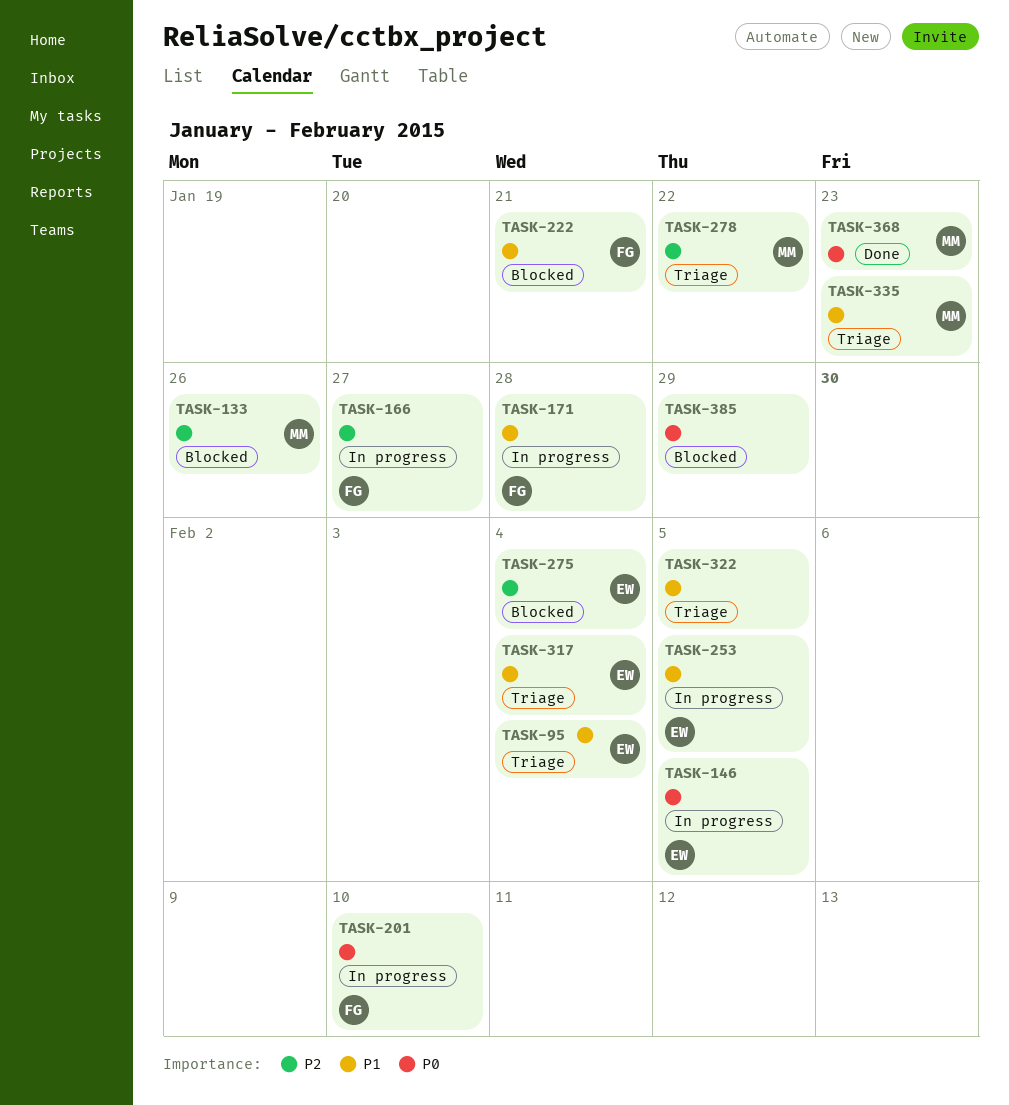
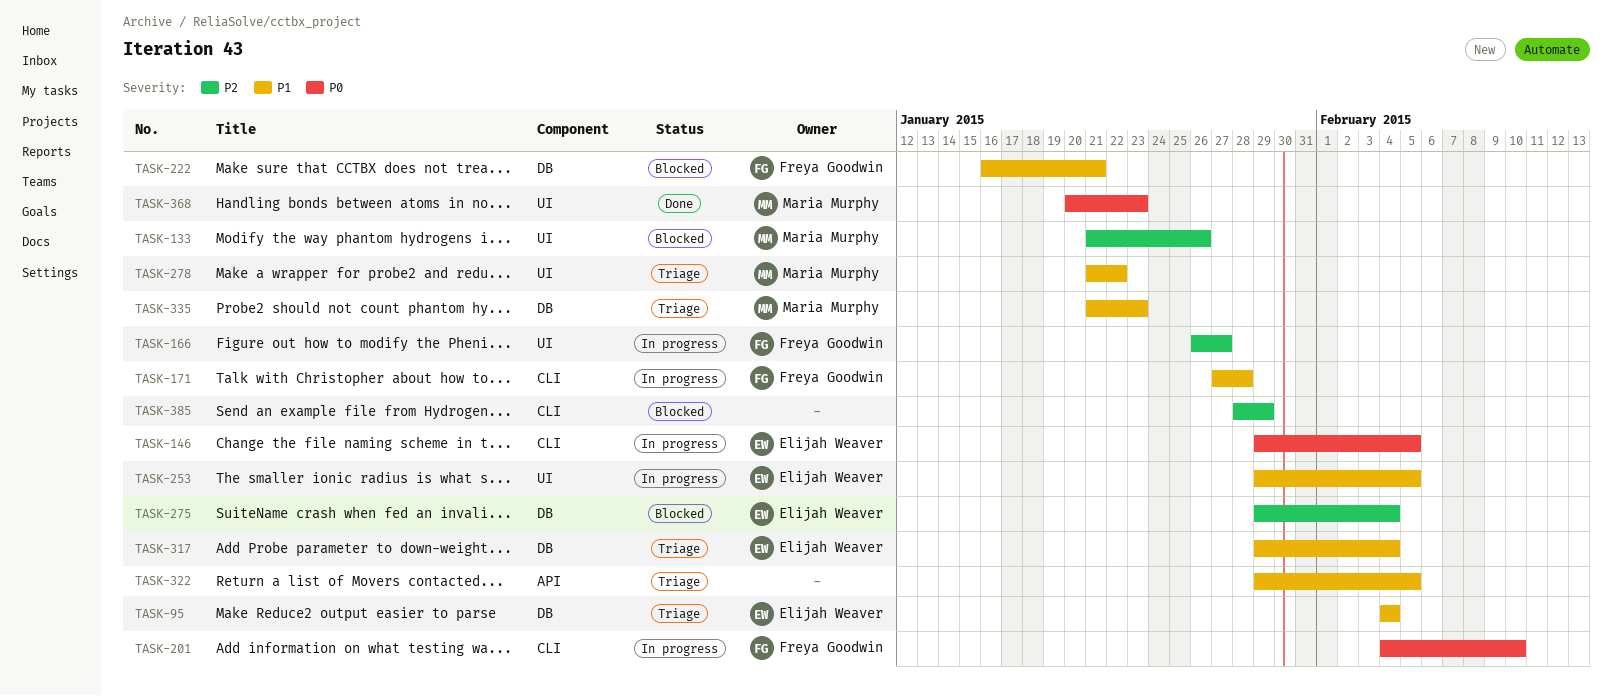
TASK-278, priority: P2 -> P1
TASK-385, priority: P0 -> P2

